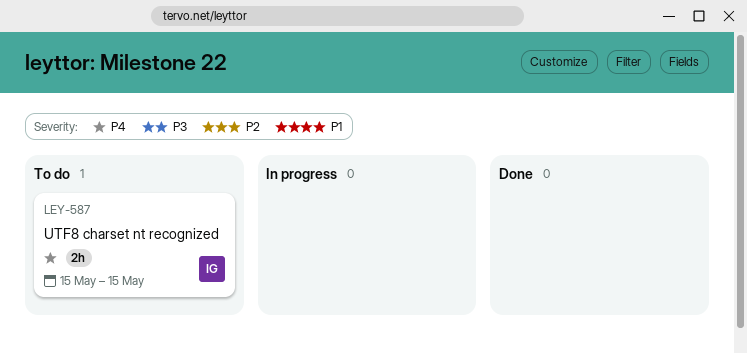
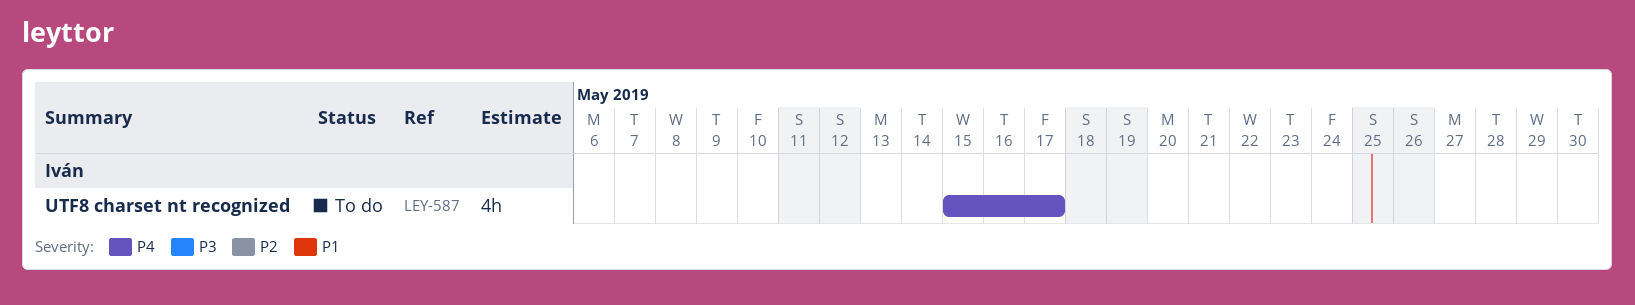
LEY-587, estimate: 2h -> 4h
LEY-587, due: May 15 -> May 17

